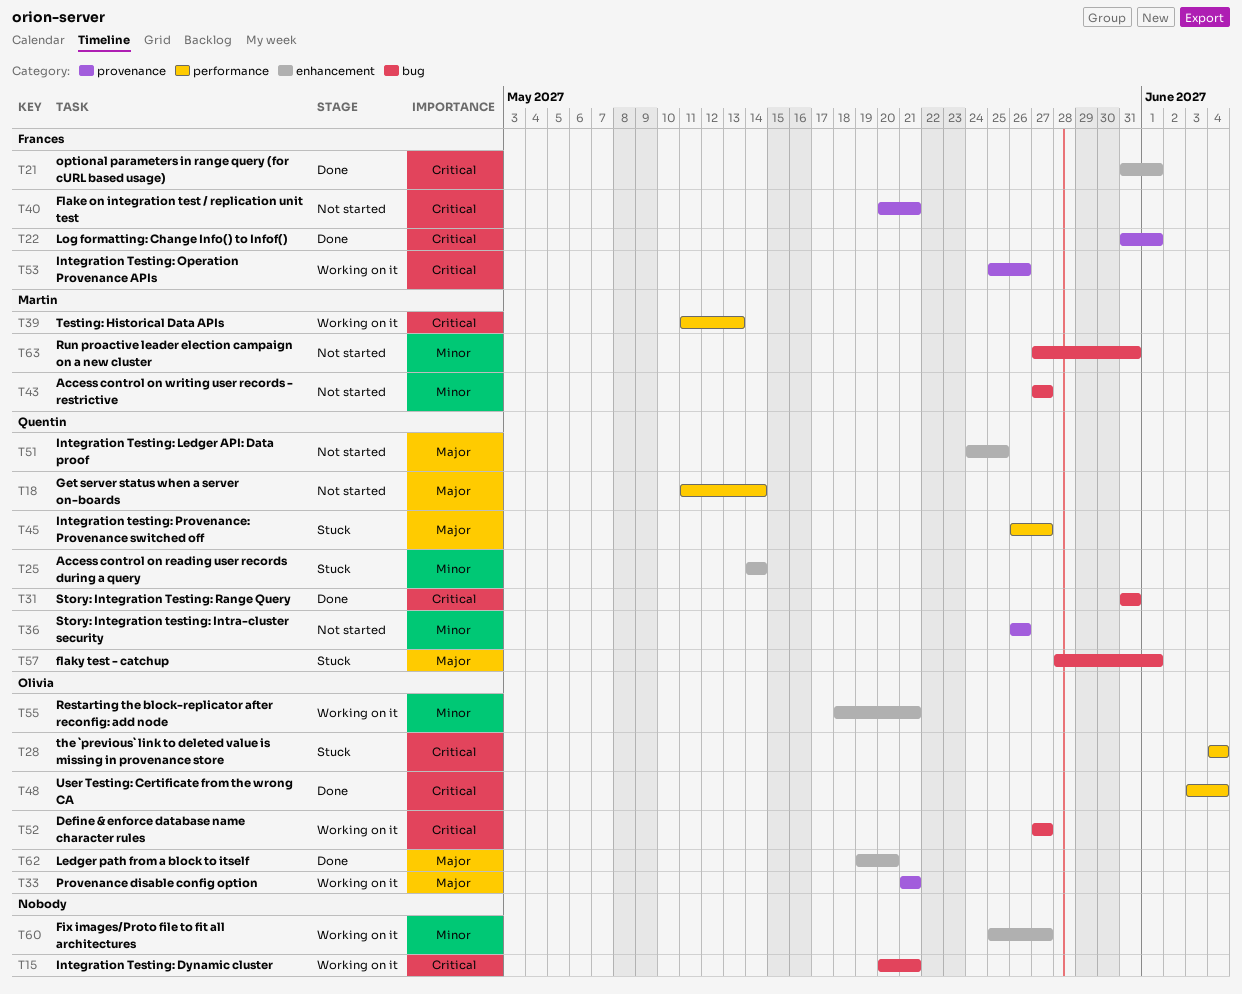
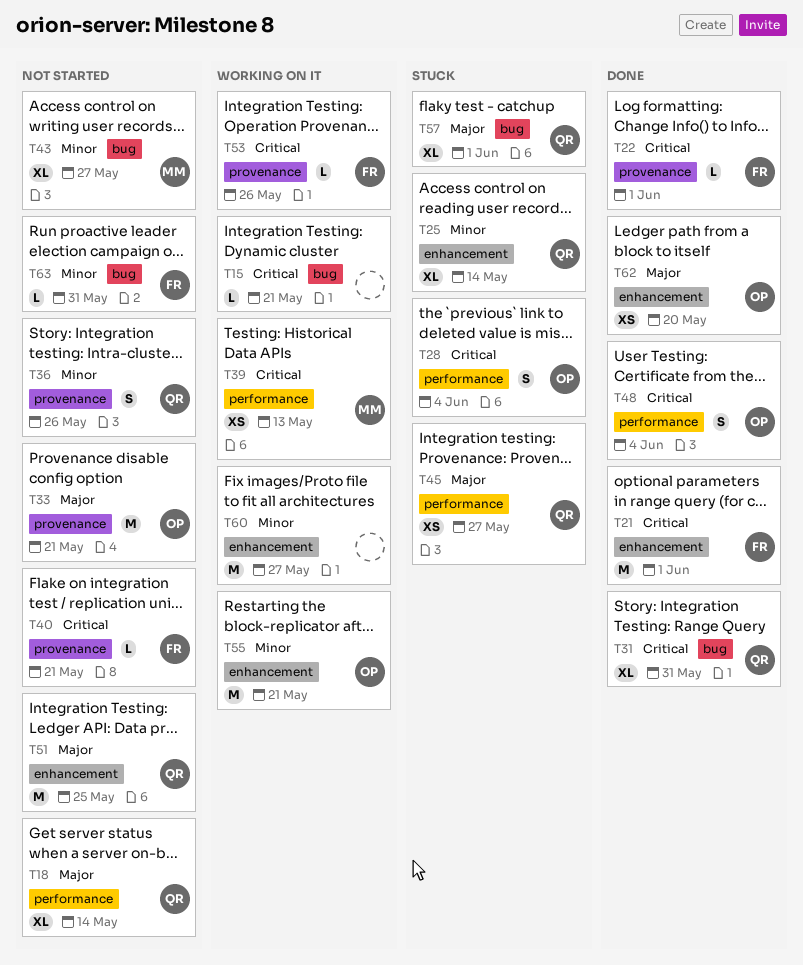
T33, status: Working on it -> Not started
T52: present -> none
T63, owner: Martin -> Frances

